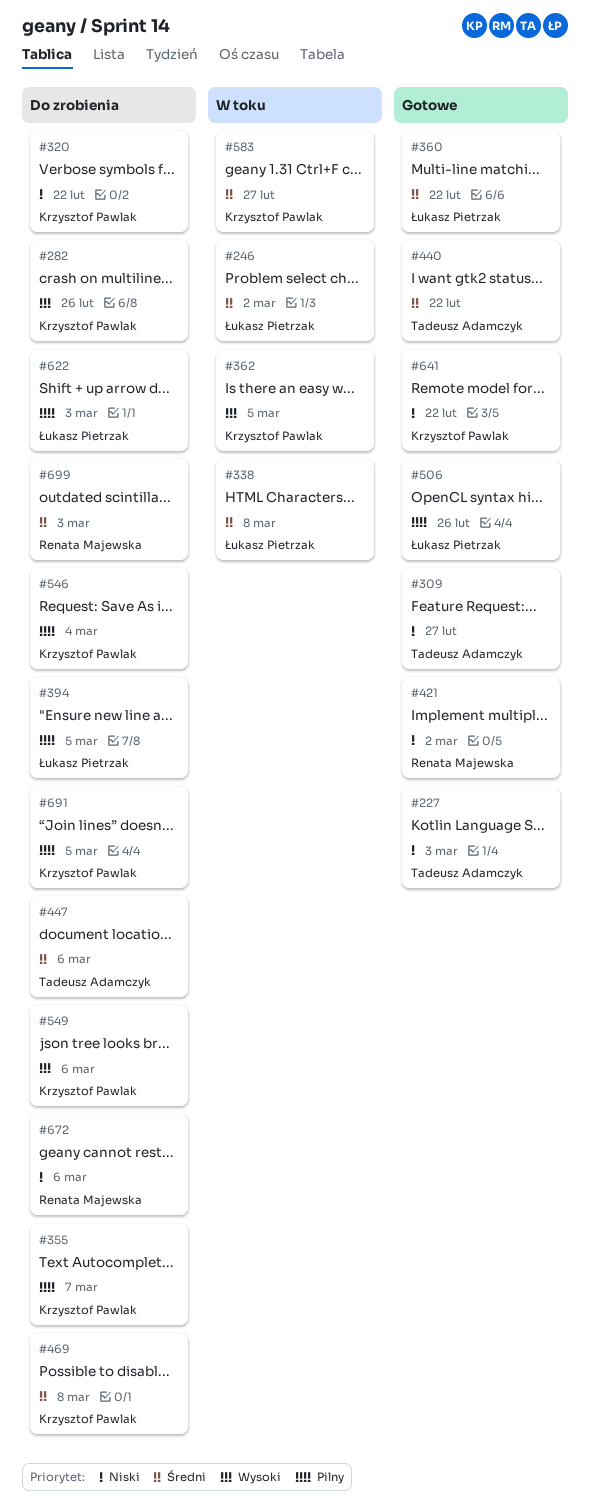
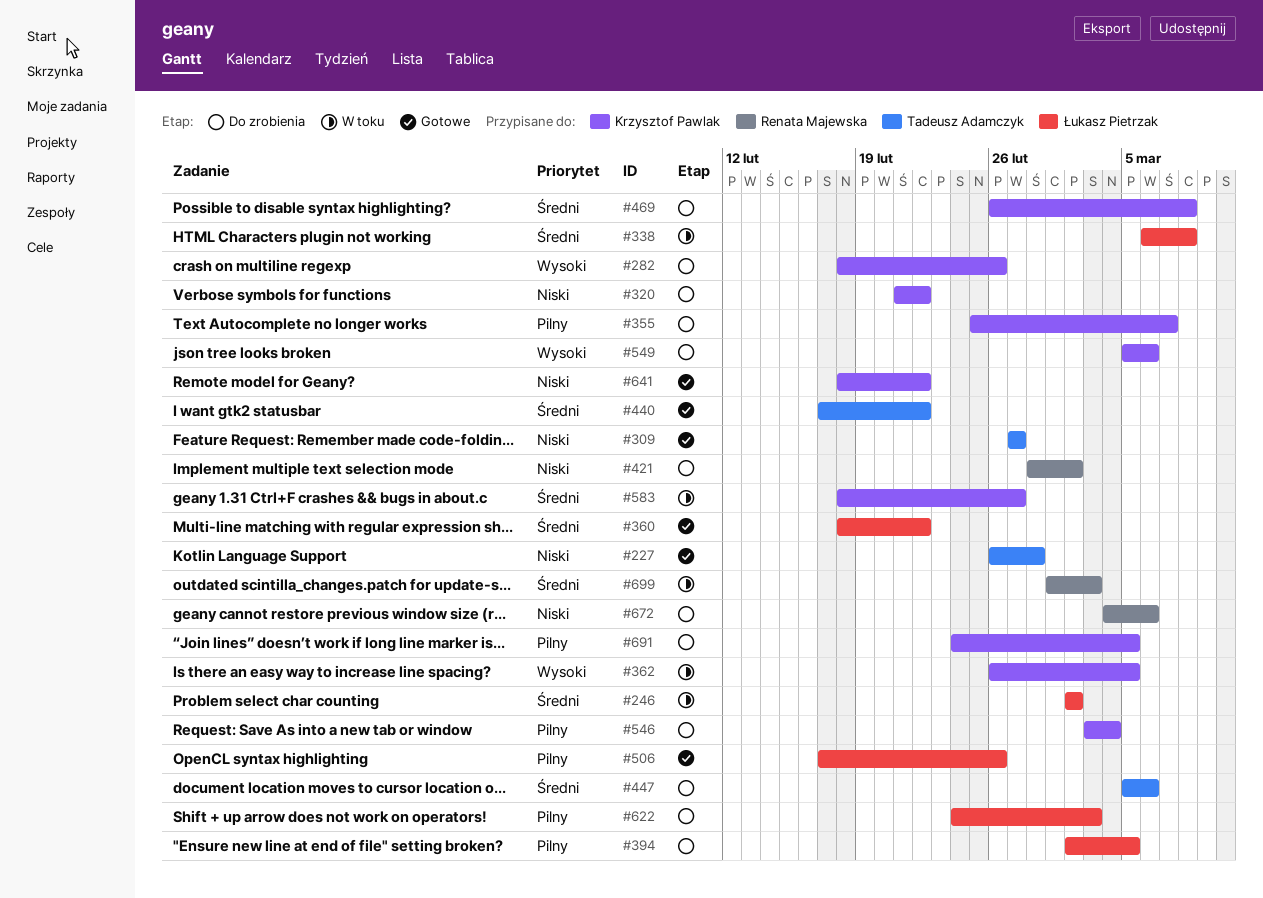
#227, due: Mar 3 -> Feb 28
#421, status: Gotowe -> Do zrobienia
#699, status: Do zrobienia -> W toku

